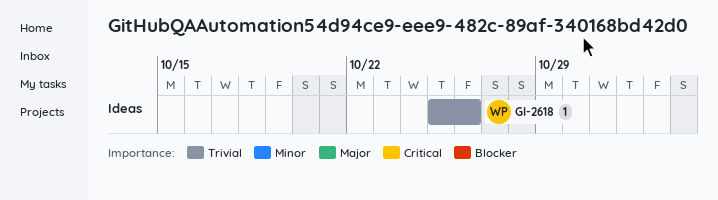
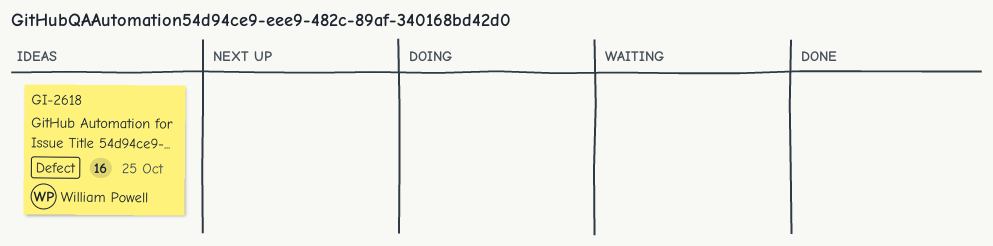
GI-2618, estimate: 1 -> 16
GI-2618, due: Oct 26 -> Oct 25

